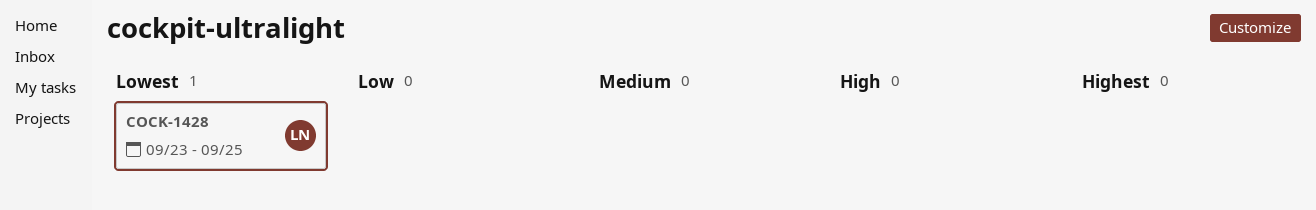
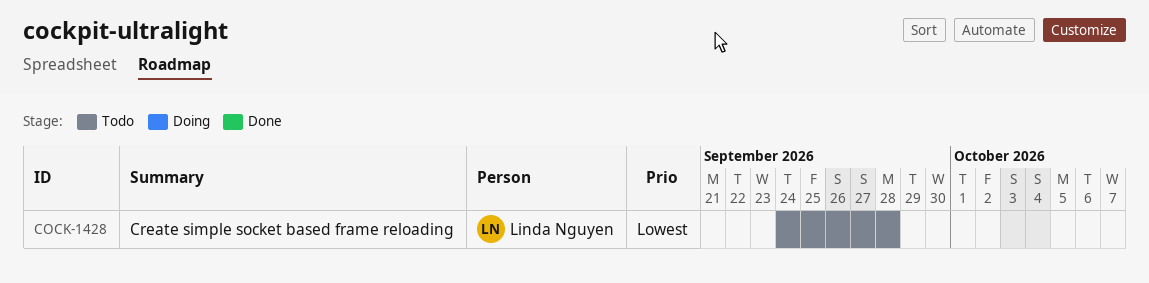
COCK-1428, start: Sep 23 -> Sep 24
COCK-1428, due: Sep 25 -> Sep 28

